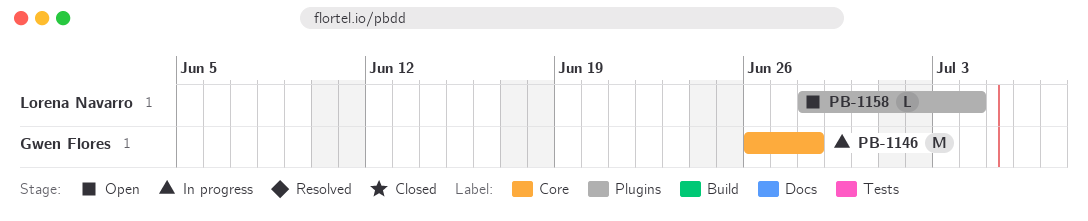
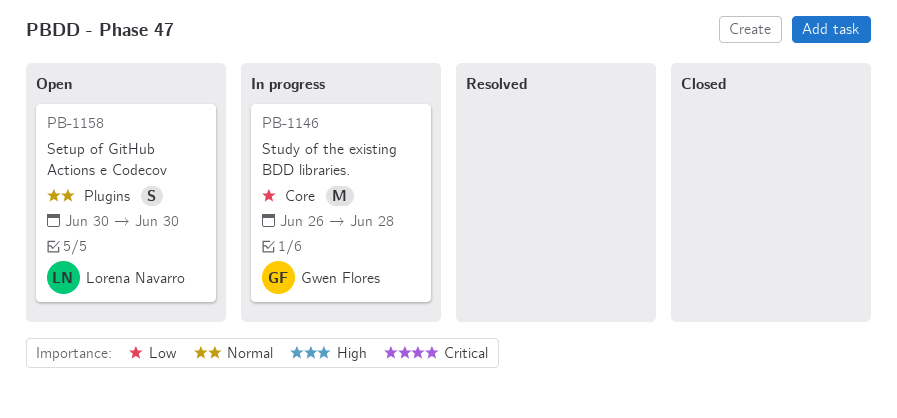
PB-1158, estimate: L -> S
PB-1158, start: Jun 28 -> Jun 30
PB-1158, due: Jul 4 -> Jun 30

